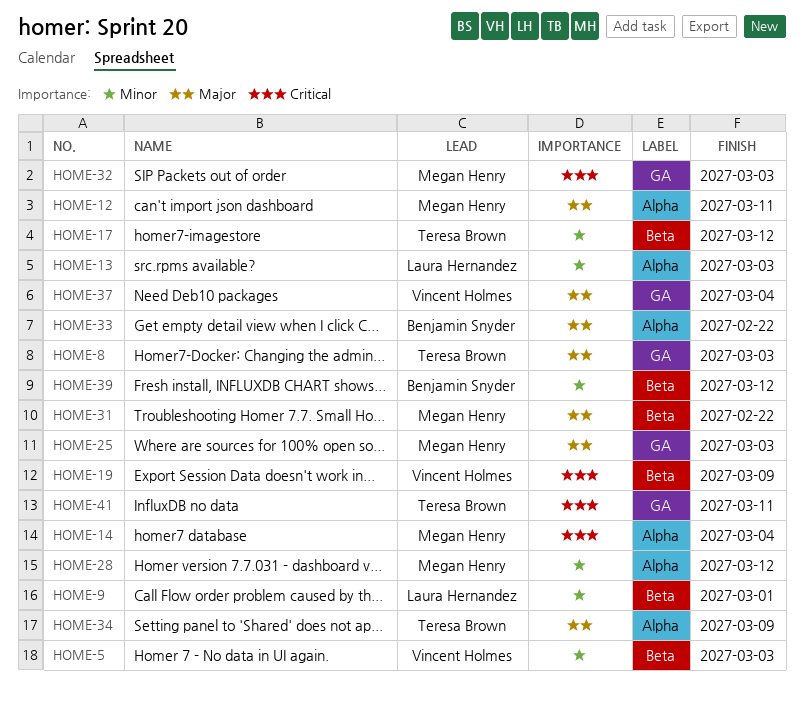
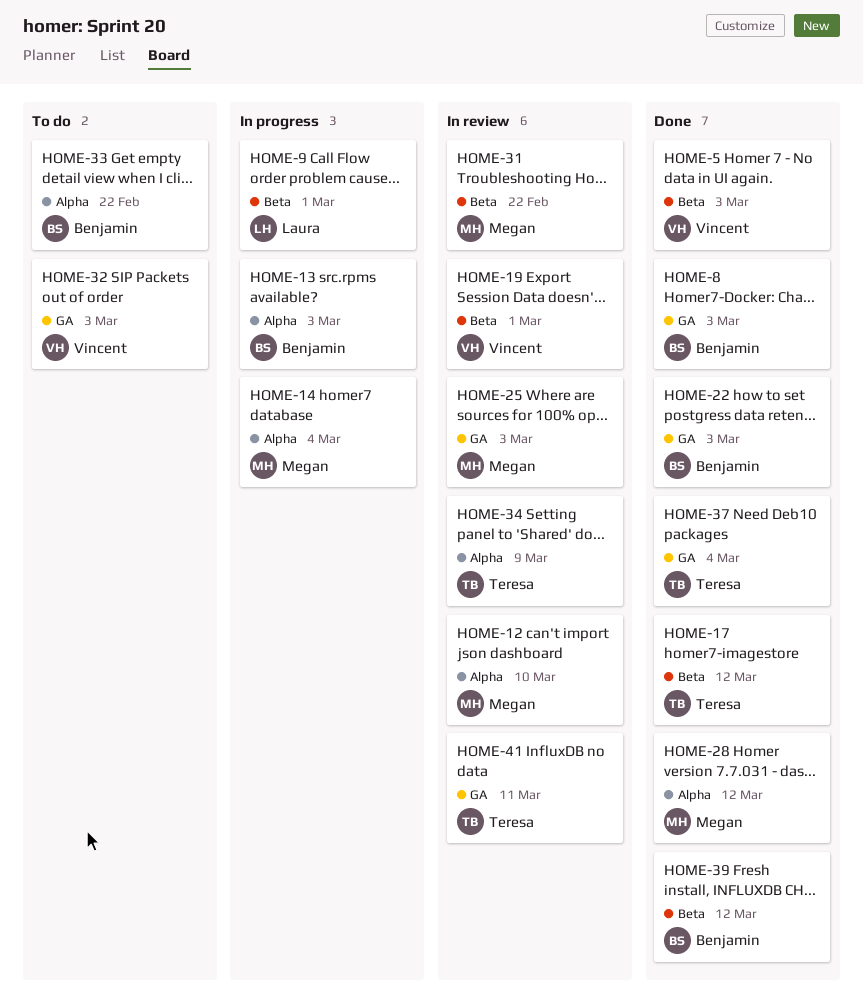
HOME-8, owner: Teresa Brown -> Benjamin Snyder
HOME-12, due: Mar 11 -> Mar 10
HOME-13, owner: Laura Hernandez -> Benjamin Snyder
HOME-19, due: Mar 9 -> Mar 1
HOME-22: none -> present
HOME-32, owner: Megan Henry -> Vincent Holmes
HOME-37, owner: Vincent Holmes -> Teresa Brown

